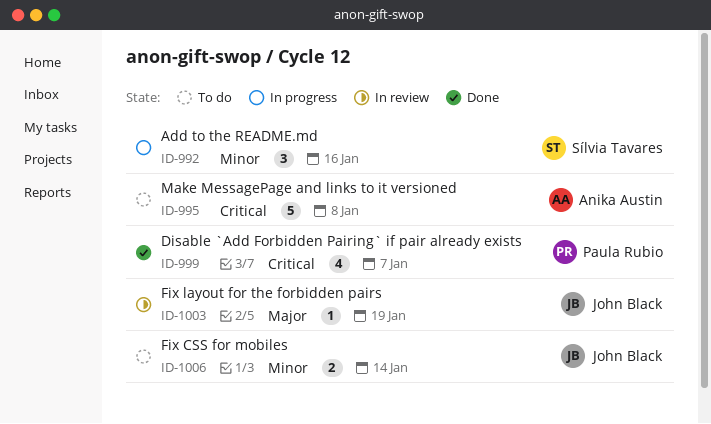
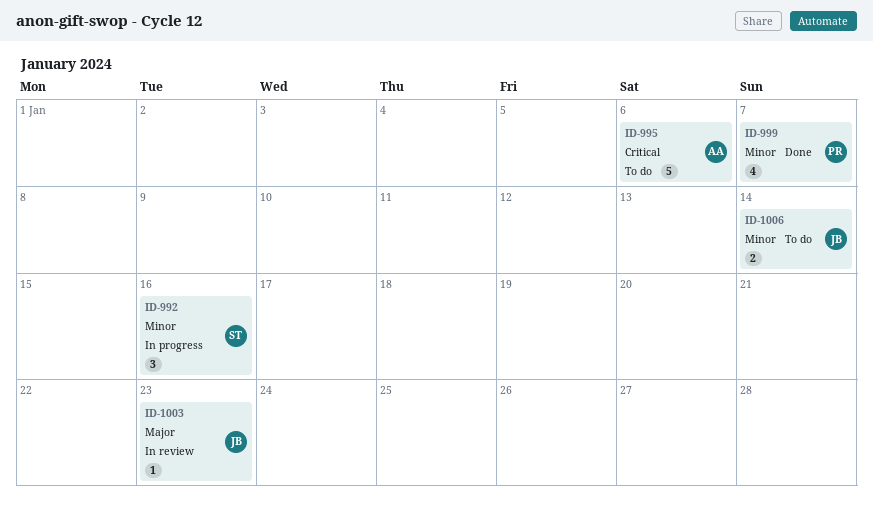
ID-995, due: Jan 8 -> Jan 6
ID-999, priority: Critical -> Minor
ID-1003, due: Jan 19 -> Jan 23

